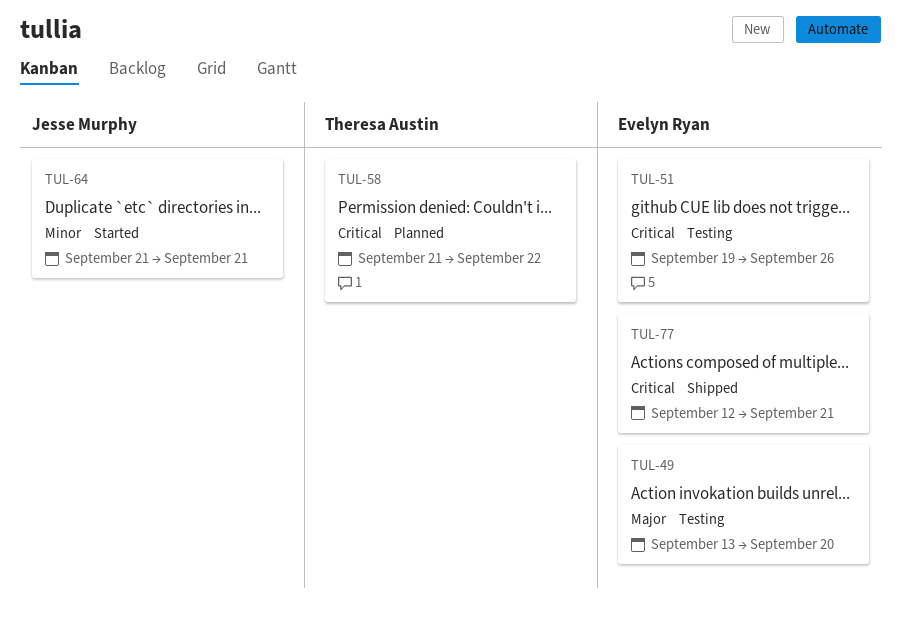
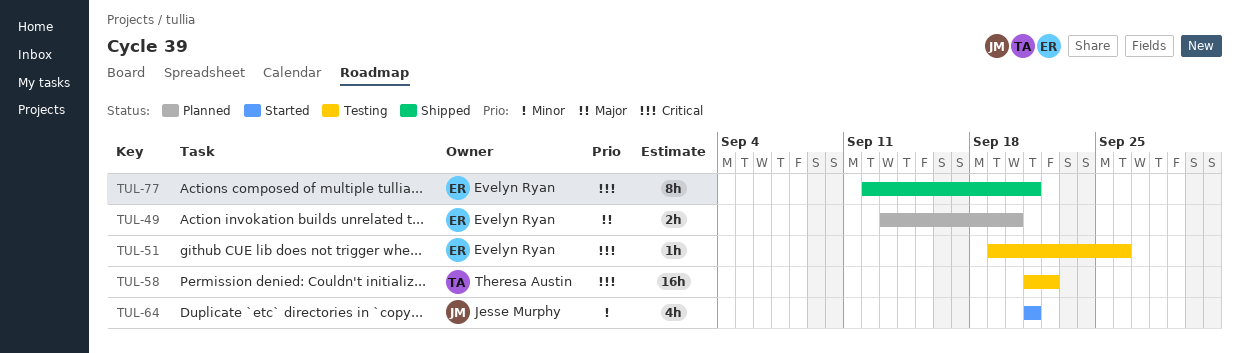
TUL-49, status: Testing -> Planned
TUL-58, status: Planned -> Testing

